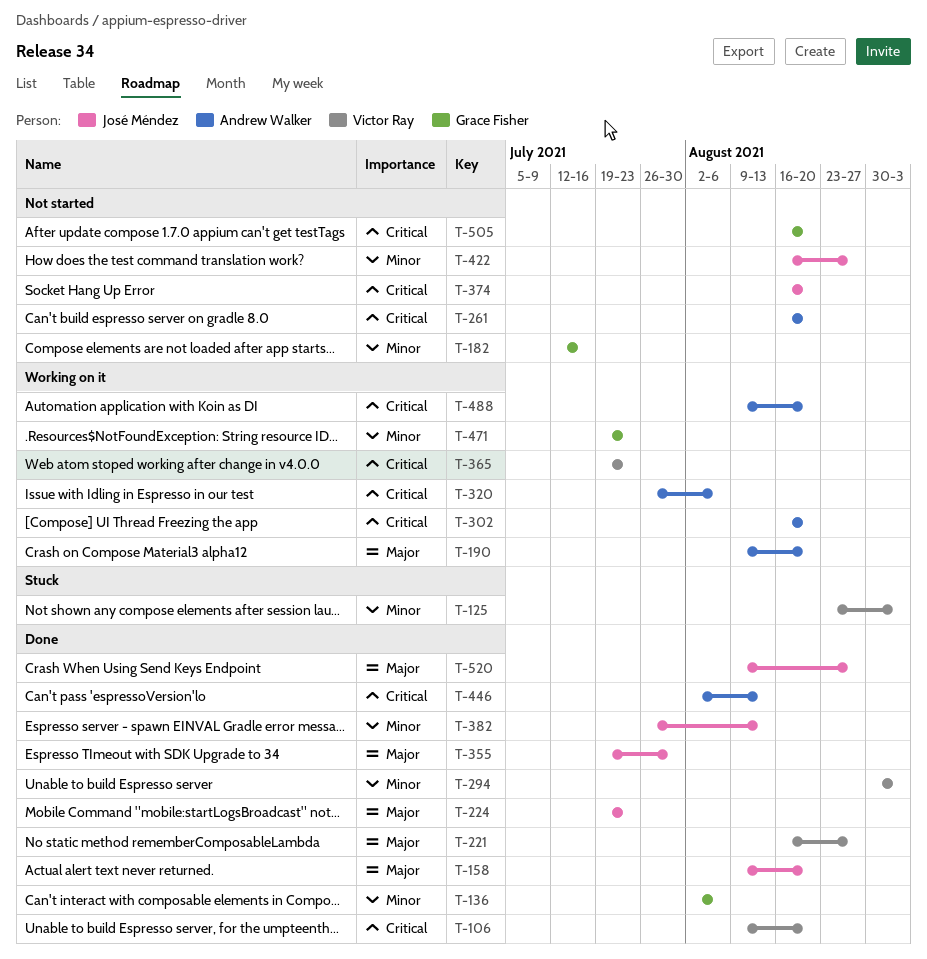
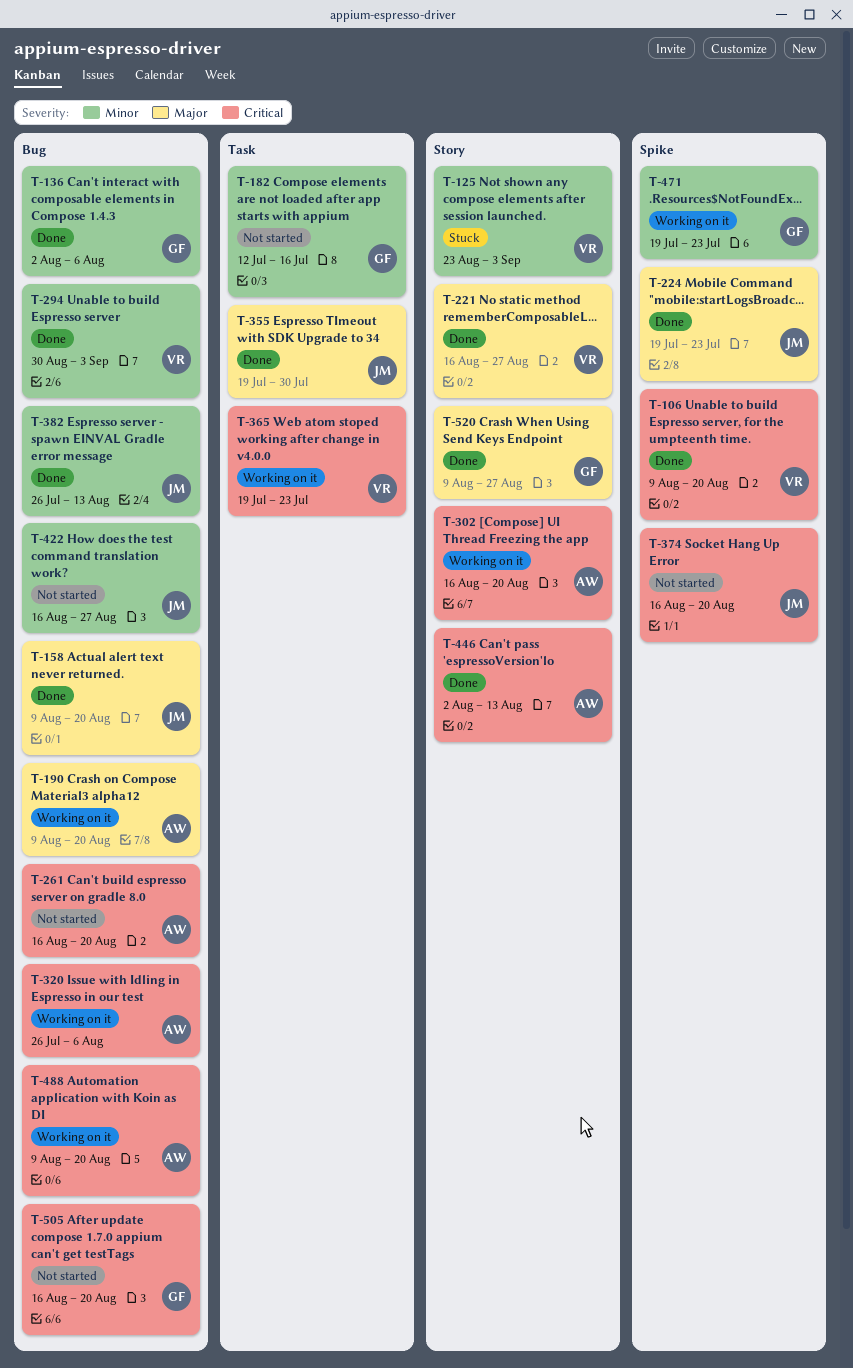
T-520, owner: José Méndez -> Grace Fisher

